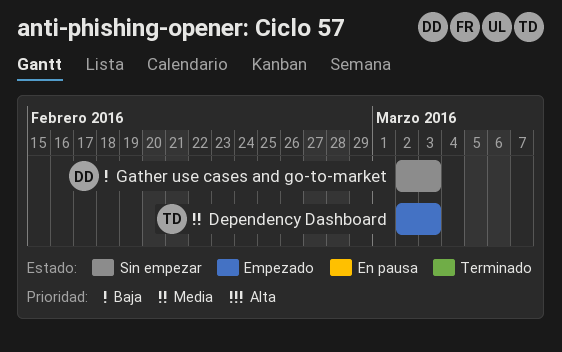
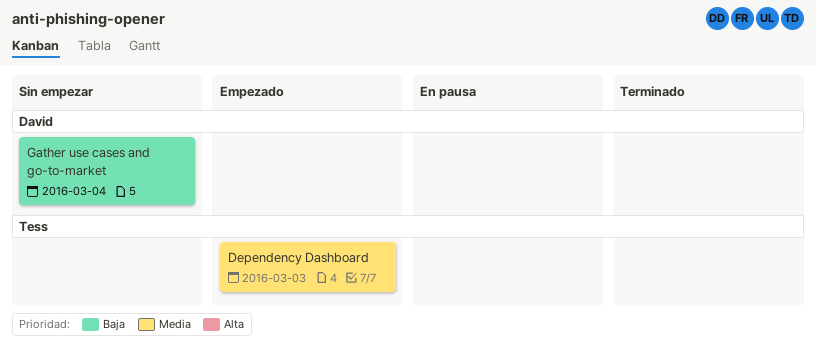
Gather use cases and go-to-market, due: Mar 3 -> Mar 4

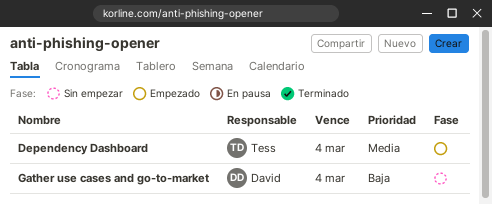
Dependency Dashboard, due: Mar 3 -> Mar 4

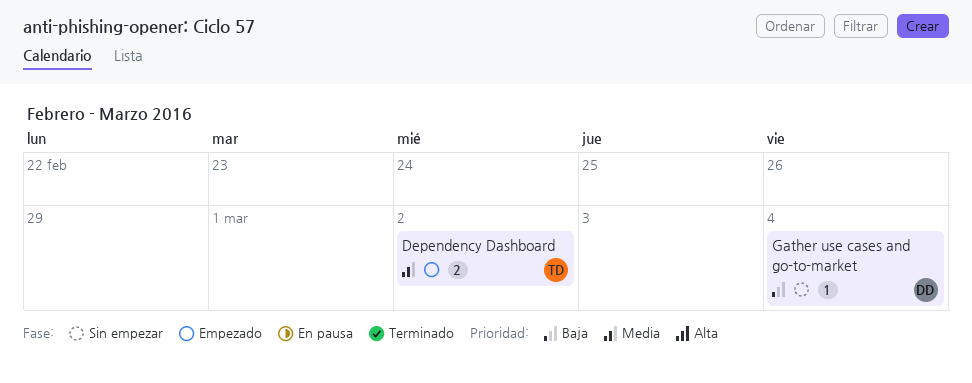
Dependency Dashboard, due: Mar 4 -> Mar 2

